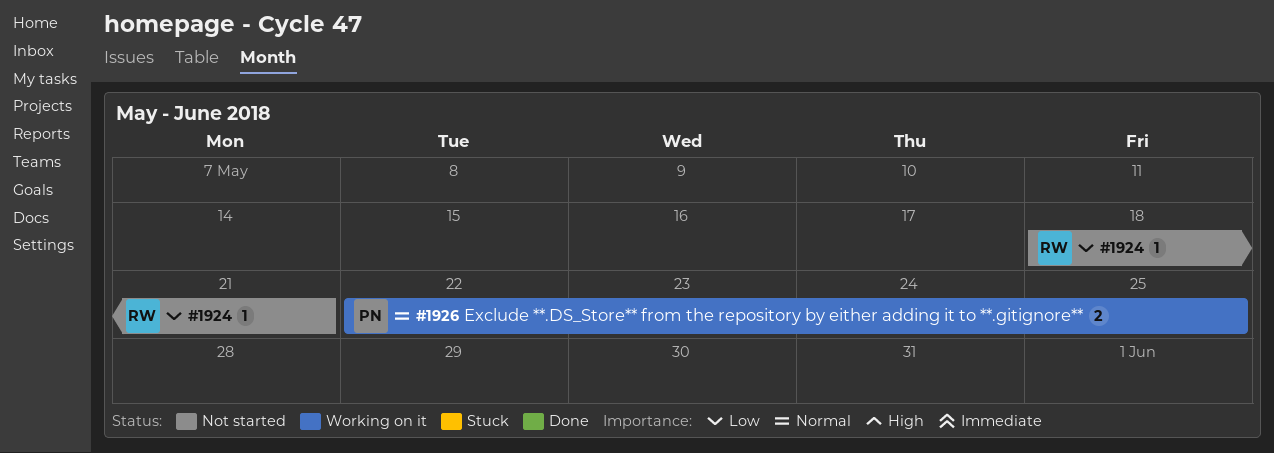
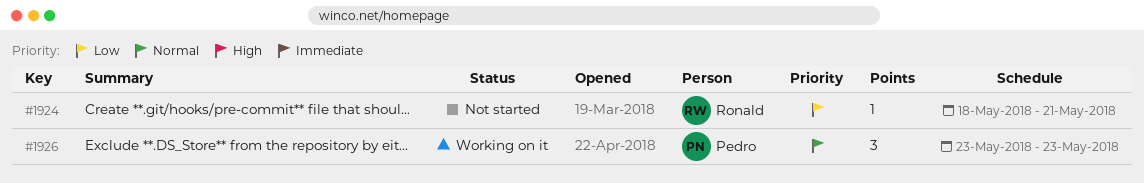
#1926, estimate: 2 -> 3
#1926, start: May 22 -> May 23
#1926, due: May 25 -> May 23

